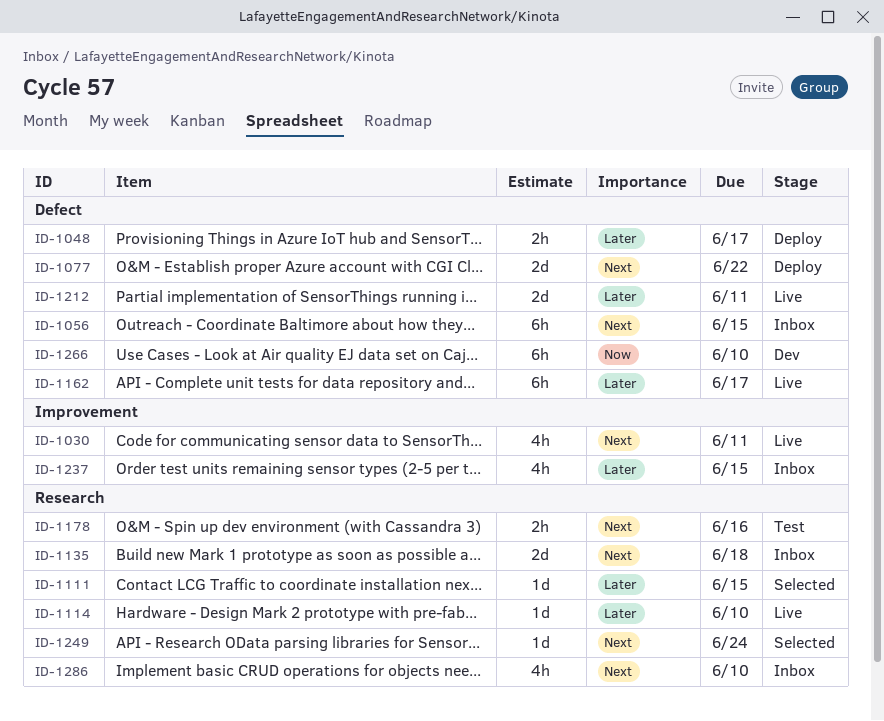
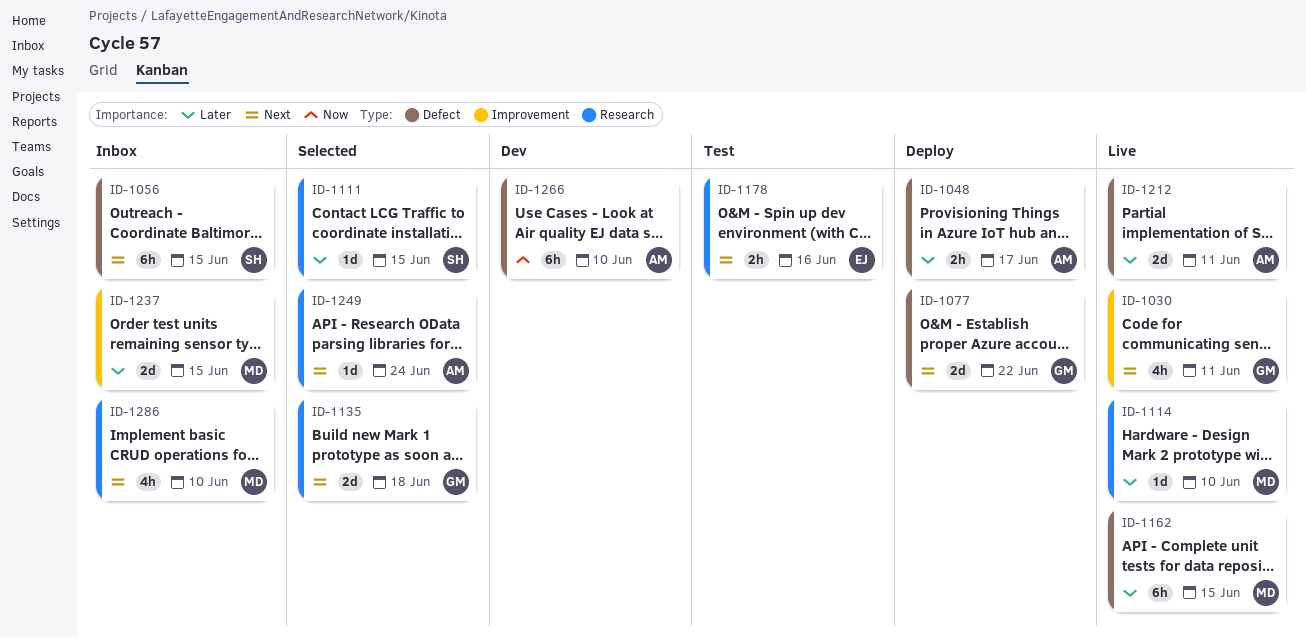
ID-1135, status: Inbox -> Selected
ID-1162, due: Jun 17 -> Jun 15
ID-1237, estimate: 4h -> 2d

